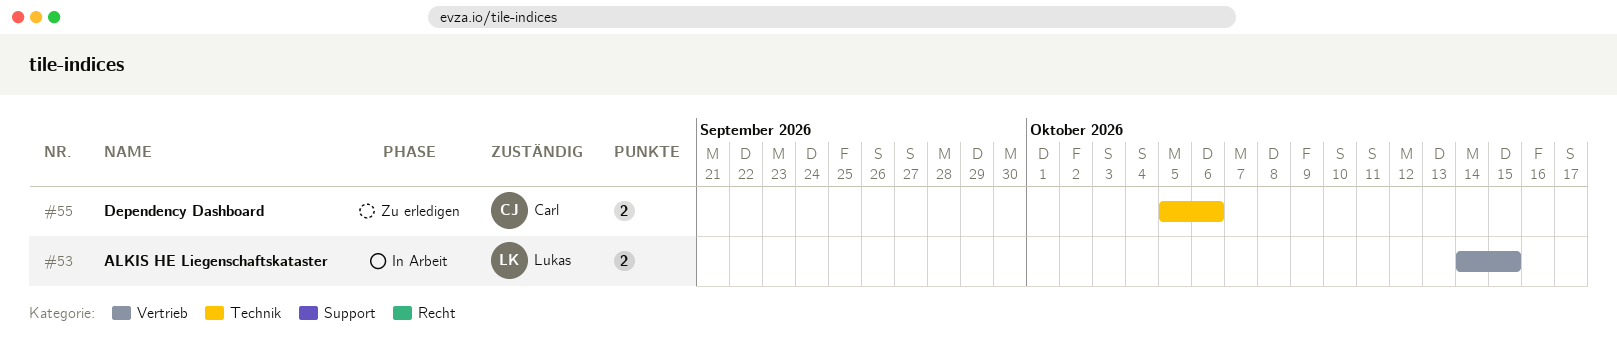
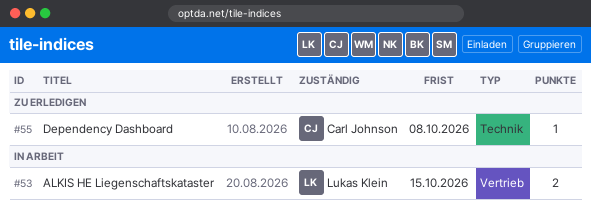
#55, estimate: 2 -> 1
#55, due: Oct 6 -> Oct 8

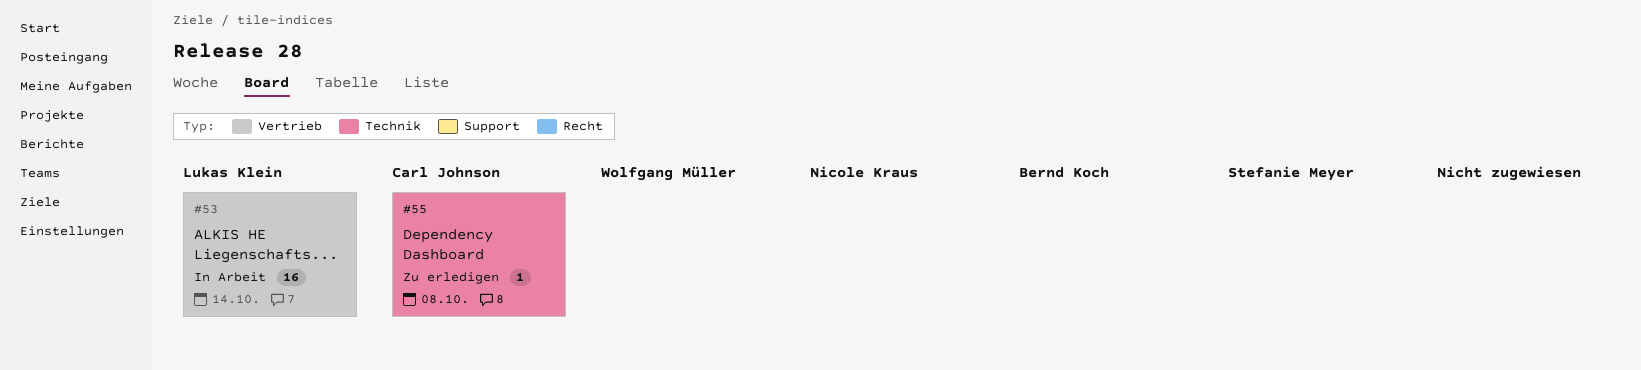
#53, estimate: 2 -> 16
#53, due: Oct 15 -> Oct 14

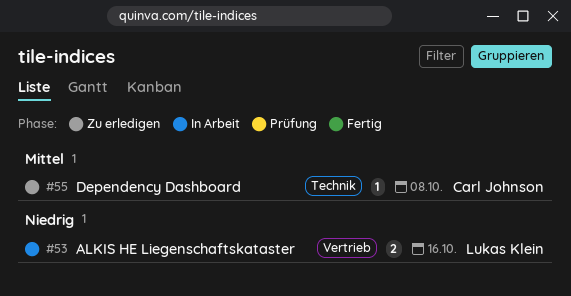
#53, estimate: 16 -> 2
#53, due: Oct 14 -> Oct 16

